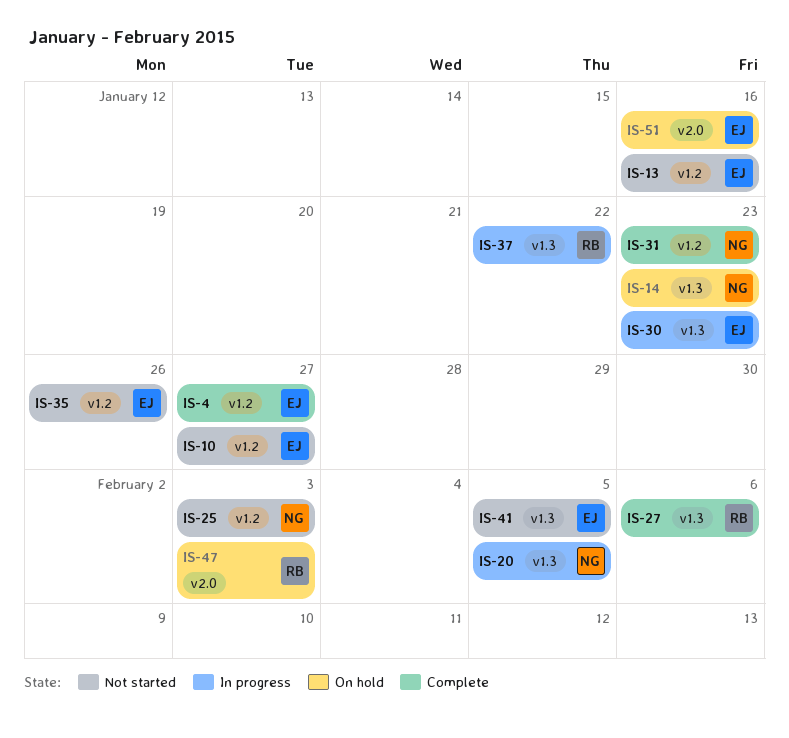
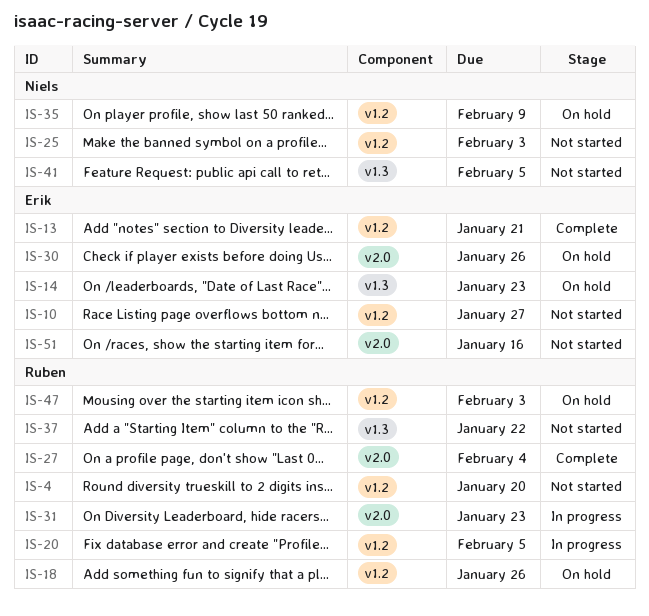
IS-4, status: Complete -> Not started
IS-4, owner: Erik -> Ruben
IS-4, due: Jan 27 -> Jan 20
IS-13, status: Not started -> Complete
IS-13, due: Jan 16 -> Jan 21
IS-14, owner: Niels -> Erik
IS-18: none -> present
IS-20, owner: Niels -> Ruben
IS-20, label: v1.3 -> v1.2
IS-27, label: v1.3 -> v2.0
IS-27, due: Feb 6 -> Feb 4
IS-30, status: In progress -> On hold
IS-30, label: v1.3 -> v2.0
IS-30, due: Jan 23 -> Jan 26
IS-31, status: Complete -> In progress
IS-31, owner: Niels -> Ruben
IS-31, label: v1.2 -> v2.0
IS-35, status: Not started -> On hold
IS-35, owner: Erik -> Niels
IS-35, due: Jan 26 -> Feb 9
IS-37, status: In progress -> Not started
IS-41, owner: Erik -> Niels
IS-47, label: v2.0 -> v1.2
IS-51, status: On hold -> Not started

